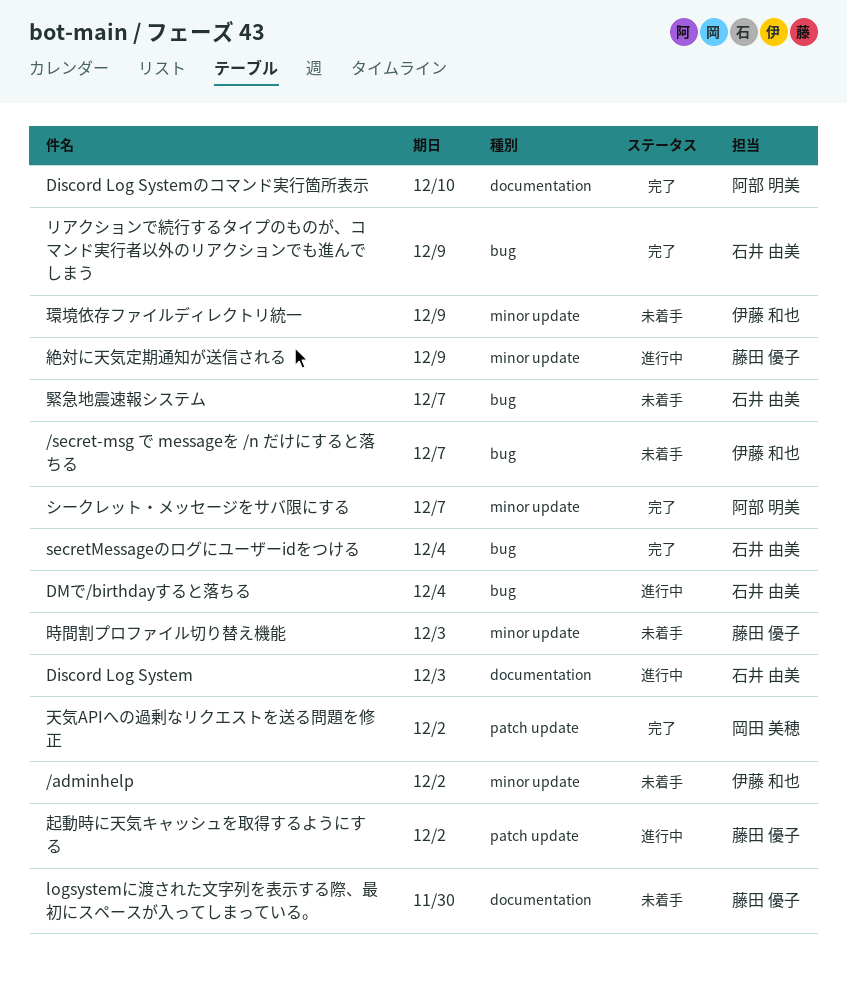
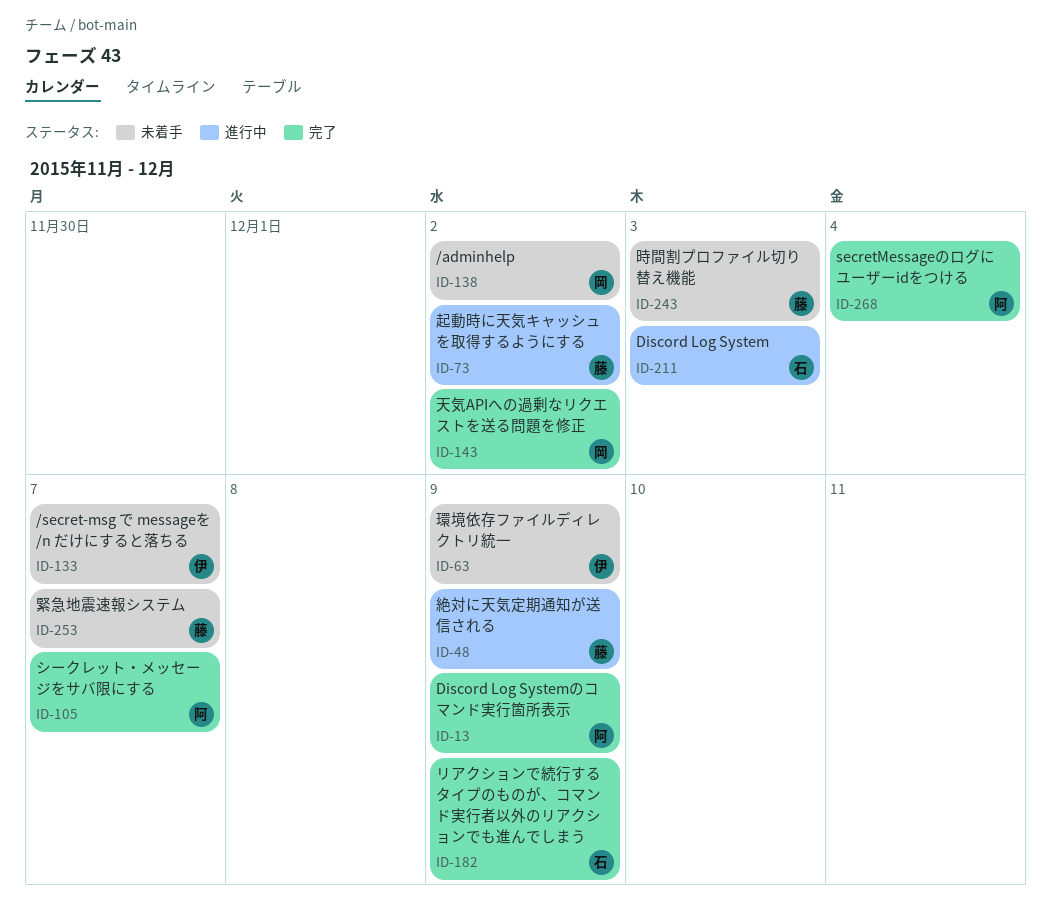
/adminhelp, owner: 伊藤 和也 -> 岡田 美穂
Discord Log Systemのコマンド実行箇所表示, due: Dec 10 -> Dec 9
DMで/birthdayすると落ちる: present -> none
logsystemに渡された文字列を表示する際、最初にスペースが入ってしまっている。: present -> none
secretMessageのログにユーザーidをつける, owner: 石井 由美 -> 阿部 明美
緊急地震速報システム, owner: 石井 由美 -> 藤田 優子

